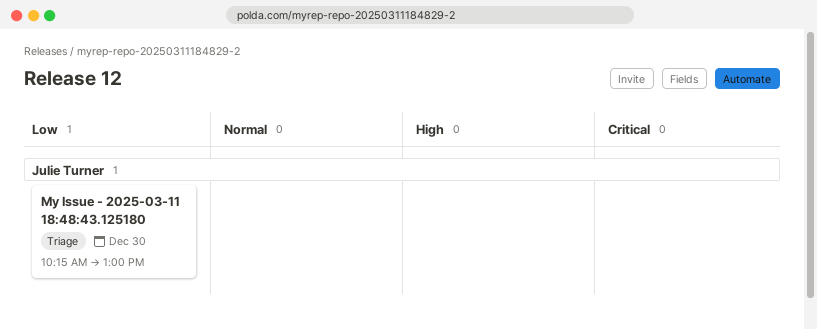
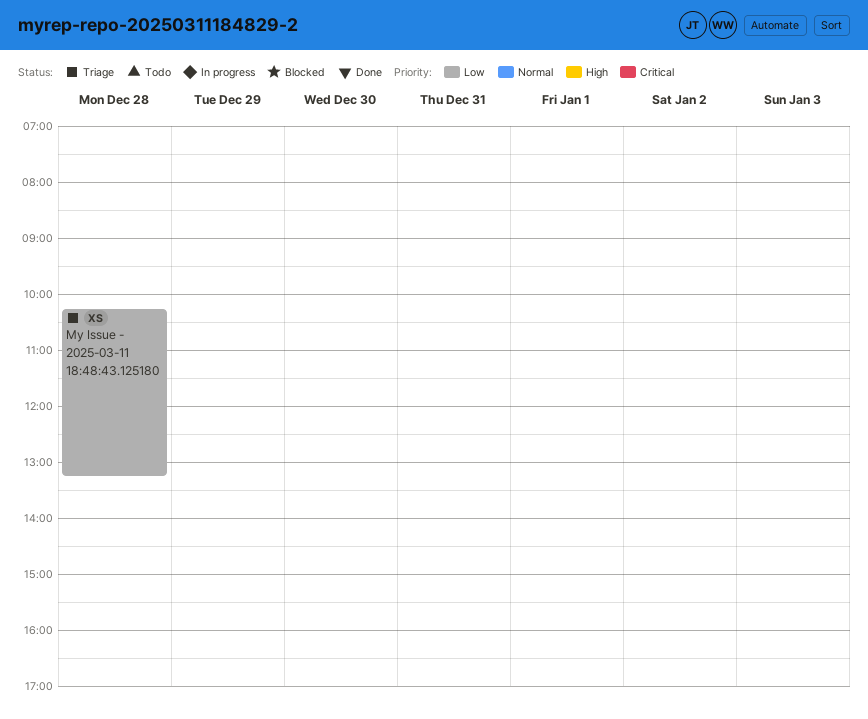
My Issue - 2025-03-11 18:48:43.125180, day: Dec 30 -> Dec 28
My Issue - 2025-03-11 18:48:43.125180, ends: 13:00 -> 13:15

